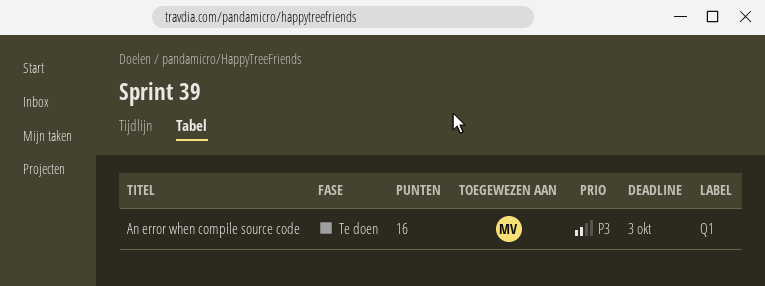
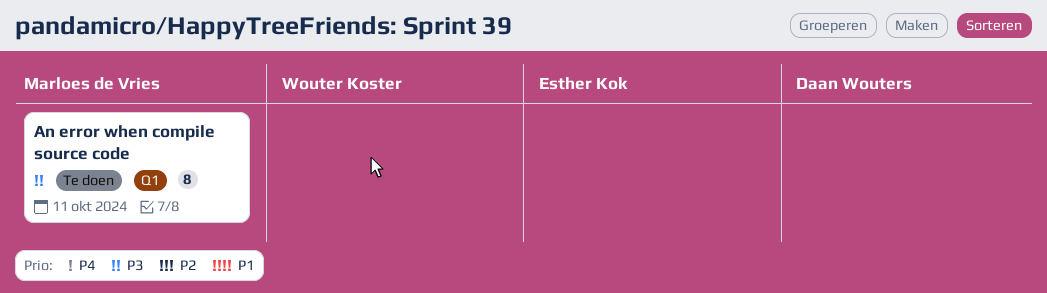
An error when compile source code, estimate: 16 -> 8
An error when compile source code, due: Oct 3 -> Oct 11

